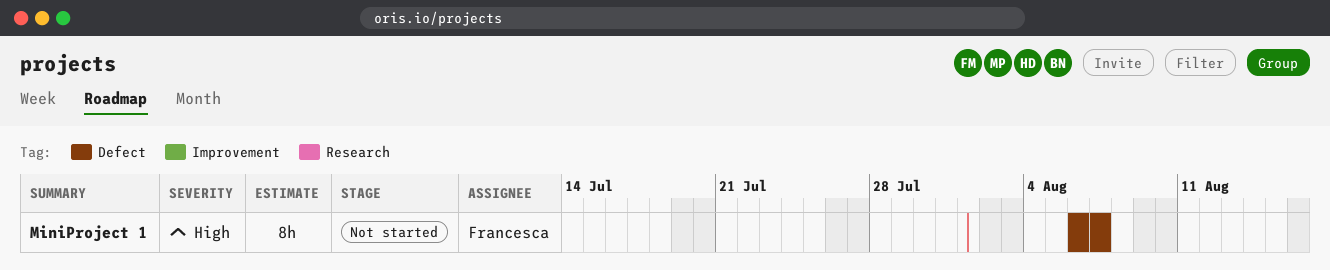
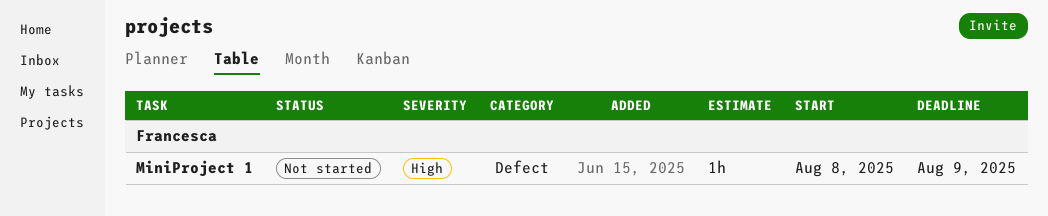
MiniProject 1, estimate: 8h -> 1h
MiniProject 1, start: Aug 6 -> Aug 8
MiniProject 1, due: Aug 7 -> Aug 9

